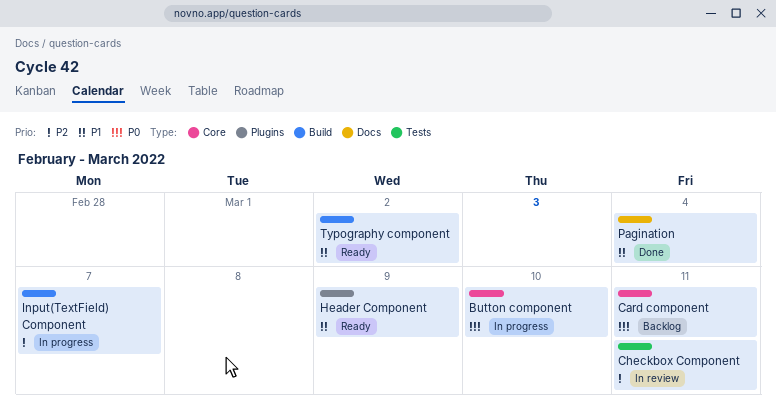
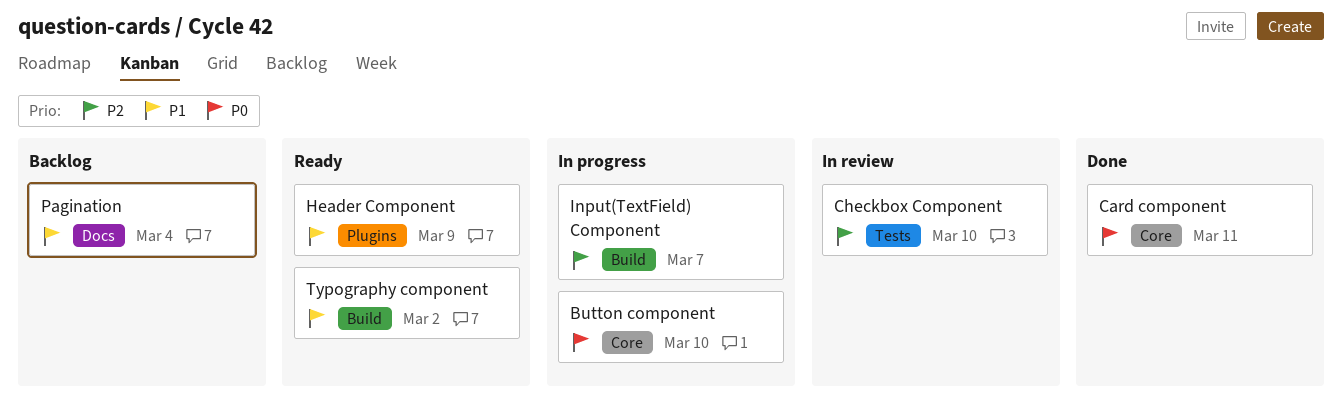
Card component, status: Backlog -> Done
Checkbox Component, due: Mar 11 -> Mar 10
Pagination, status: Done -> Backlog

